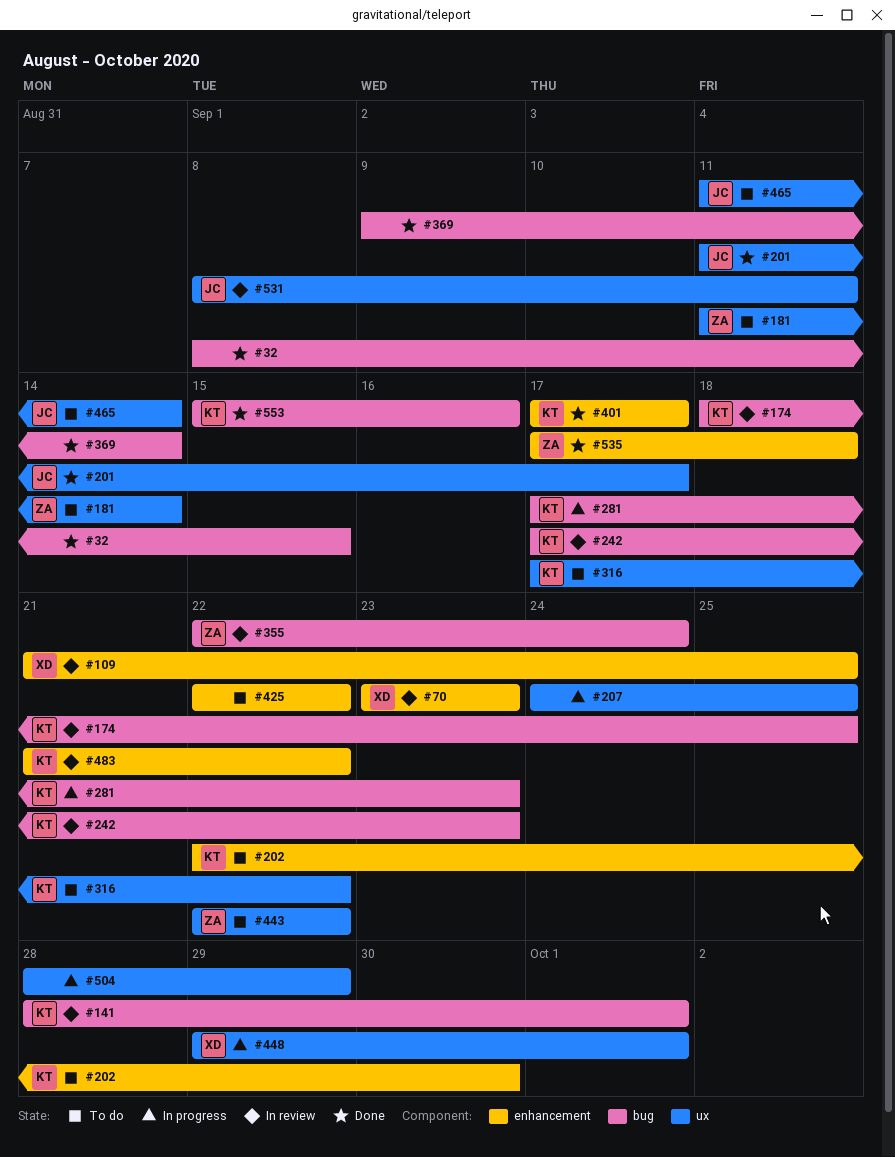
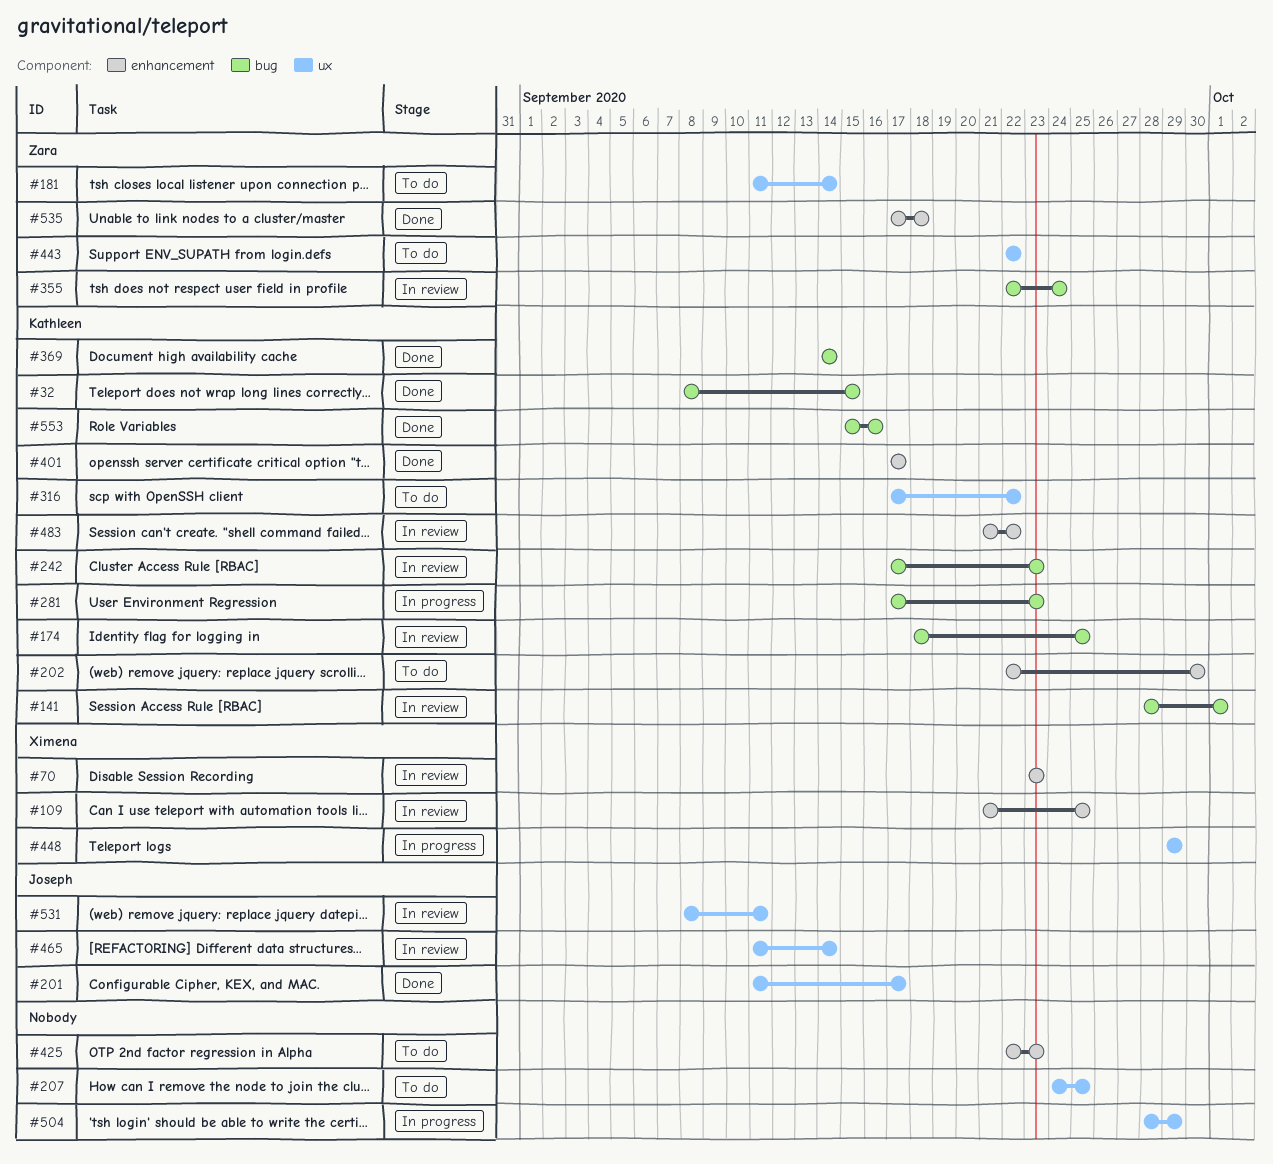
#32, owner: none -> Kathleen
#207, status: In progress -> To do
#369, owner: none -> Kathleen
#369, start: Sep 9 -> Sep 14
#425, due: Sep 22 -> Sep 23
#448, due: Oct 1 -> Sep 29
#465, status: To do -> In review

